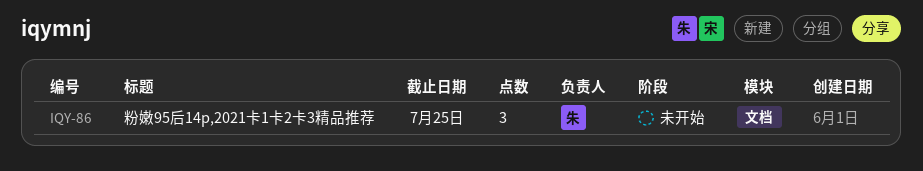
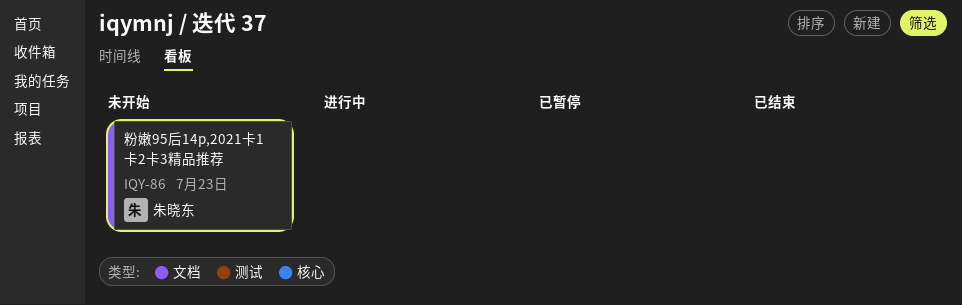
IQY-86, due: Jul 25 -> Jul 23

